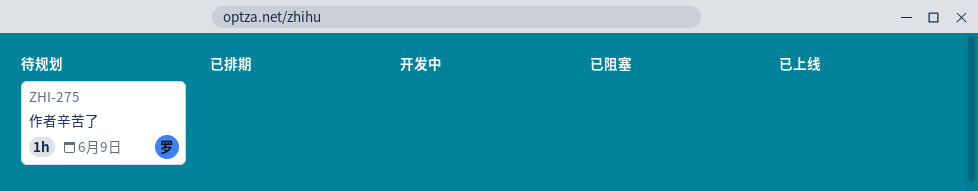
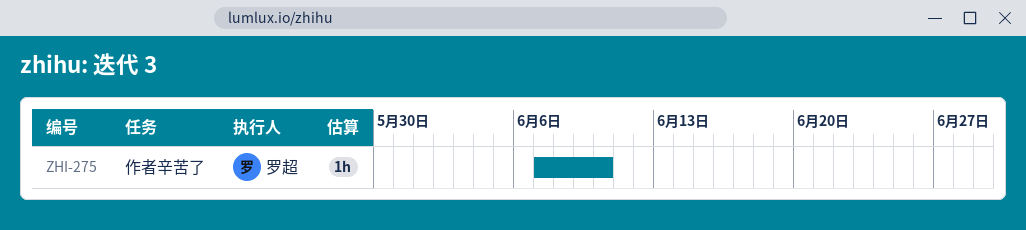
ZHI-275, due: Jun 9 -> Jun 10

